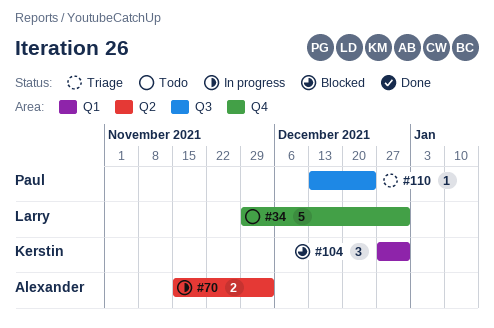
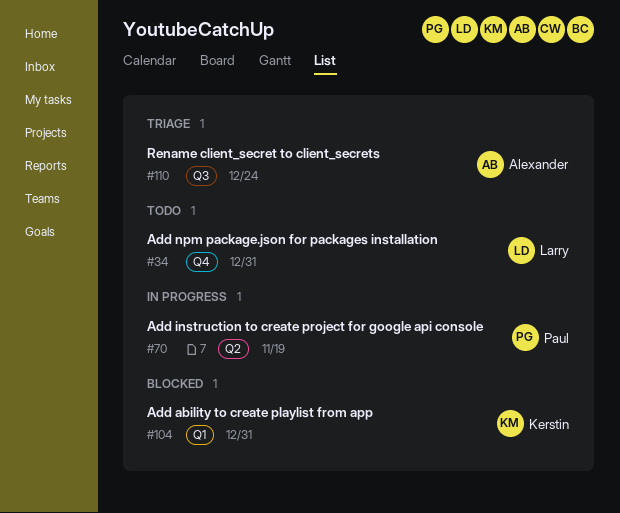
#70, owner: Alexander -> Paul
#70, due: Dec 3 -> Nov 19
#110, owner: Paul -> Alexander

